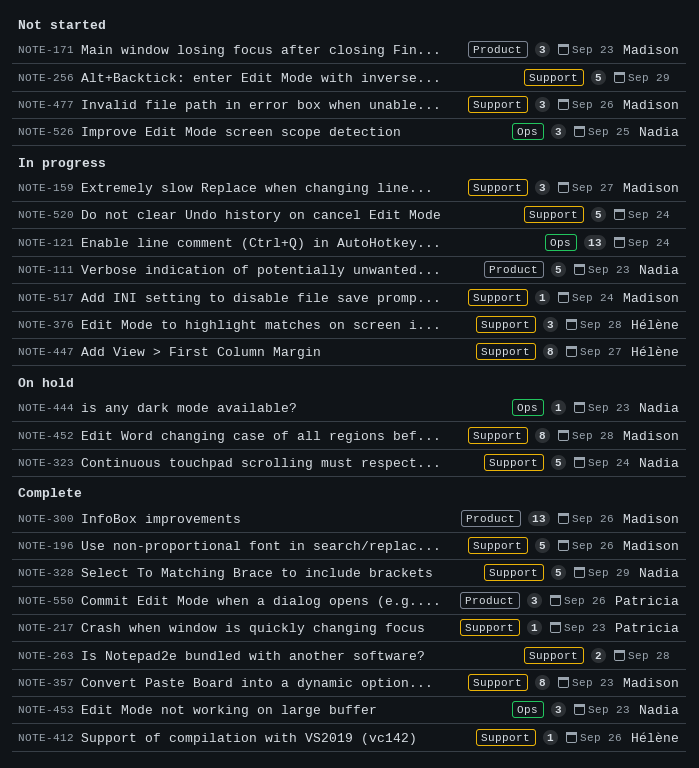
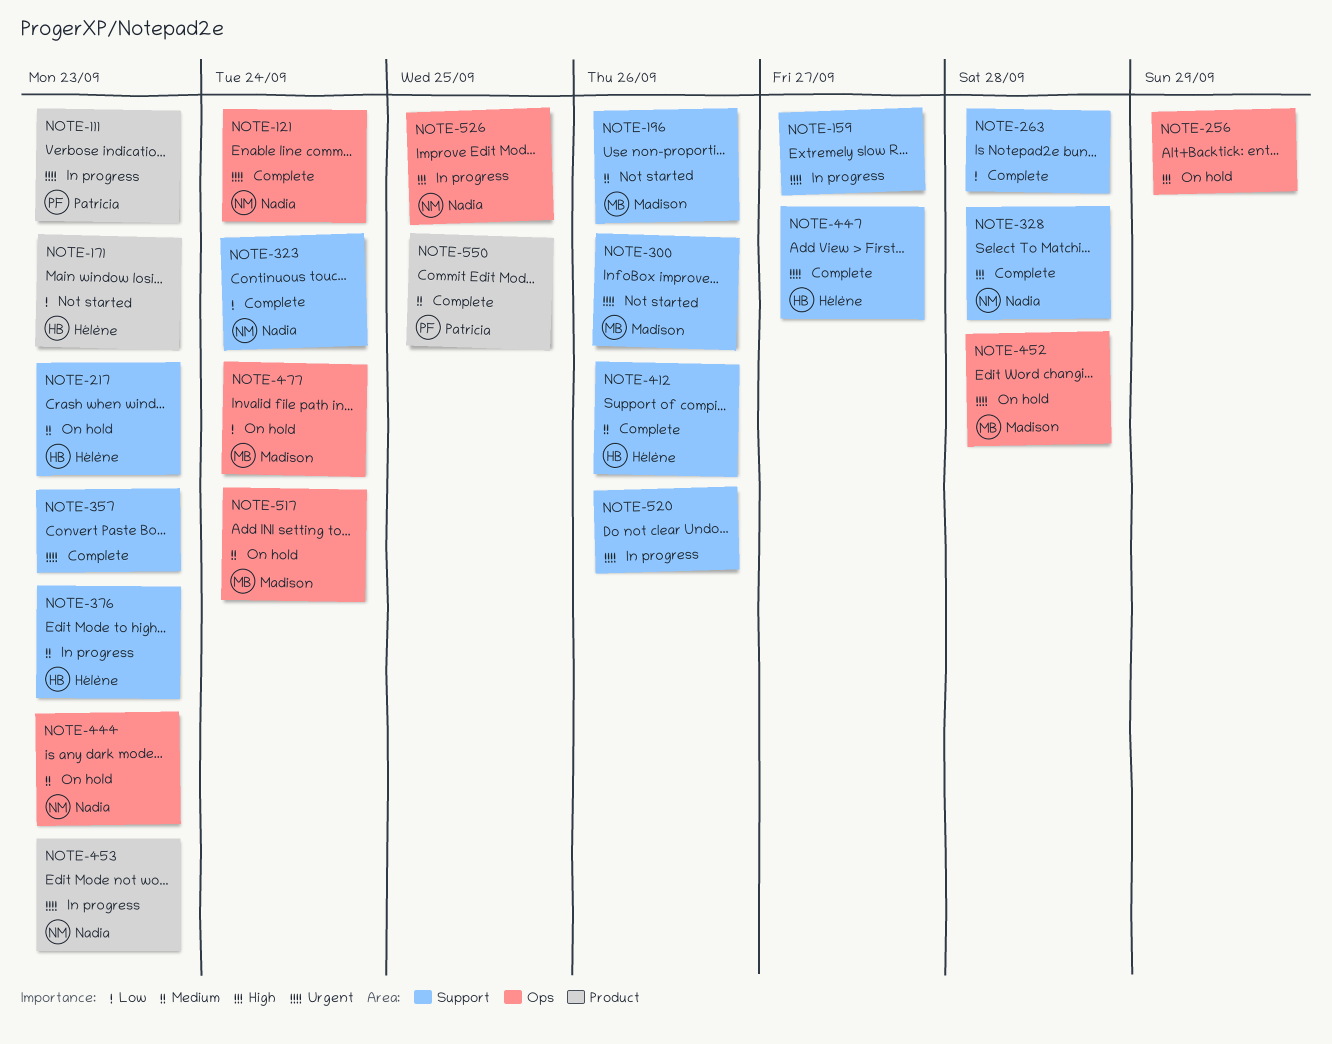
NOTE-111, owner: Nadia -> Patricia
NOTE-121, status: In progress -> Complete
NOTE-121, owner: none -> Nadia
NOTE-159, owner: Madison -> none
NOTE-171, owner: Madison -> Hélène
NOTE-196, status: Complete -> Not started
NOTE-217, status: Complete -> On hold
NOTE-217, owner: Patricia -> Hélène
NOTE-256, status: Not started -> On hold
NOTE-256, label: Support -> Ops
NOTE-300, status: Complete -> Not started
NOTE-300, label: Product -> Support
NOTE-323, status: On hold -> Complete
NOTE-328, due: Sep 29 -> Sep 28
NOTE-357, owner: Madison -> none
NOTE-376, due: Sep 28 -> Sep 23
NOTE-447, status: In progress -> Complete
NOTE-452, label: Support -> Ops
NOTE-453, status: Complete -> In progress
NOTE-453, label: Ops -> Product
NOTE-477, status: Not started -> On hold
NOTE-477, label: Support -> Ops
NOTE-477, due: Sep 26 -> Sep 24
NOTE-517, status: In progress -> On hold
NOTE-517, label: Support -> Ops
NOTE-520, due: Sep 24 -> Sep 26
NOTE-526, status: Not started -> In progress
NOTE-550, due: Sep 26 -> Sep 25

